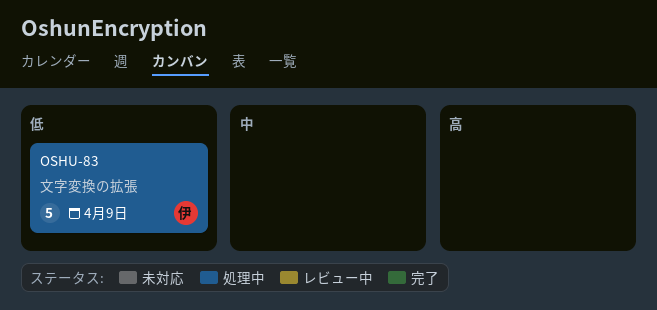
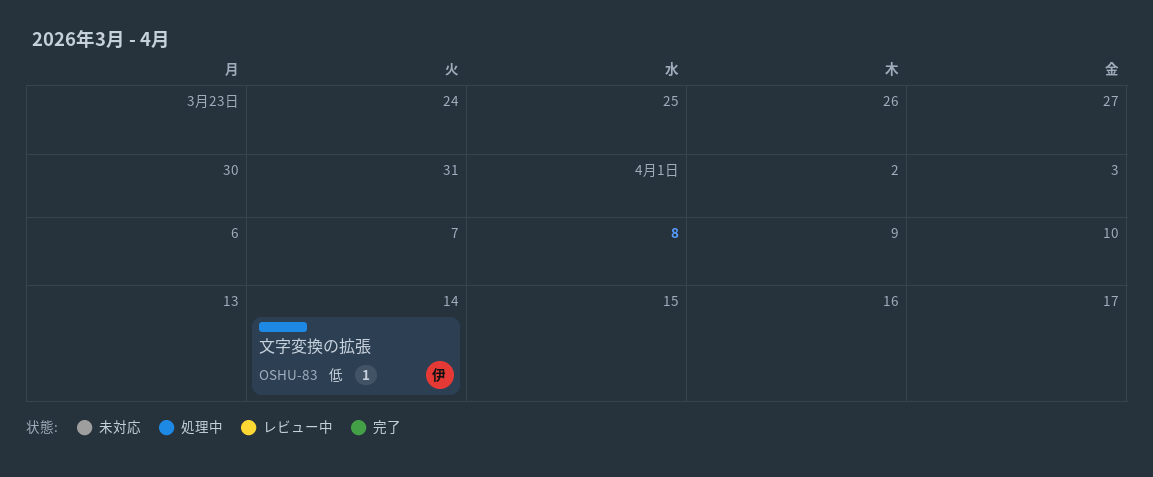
OSHU-83, estimate: 5 -> 1
OSHU-83, due: Apr 9 -> Apr 14

